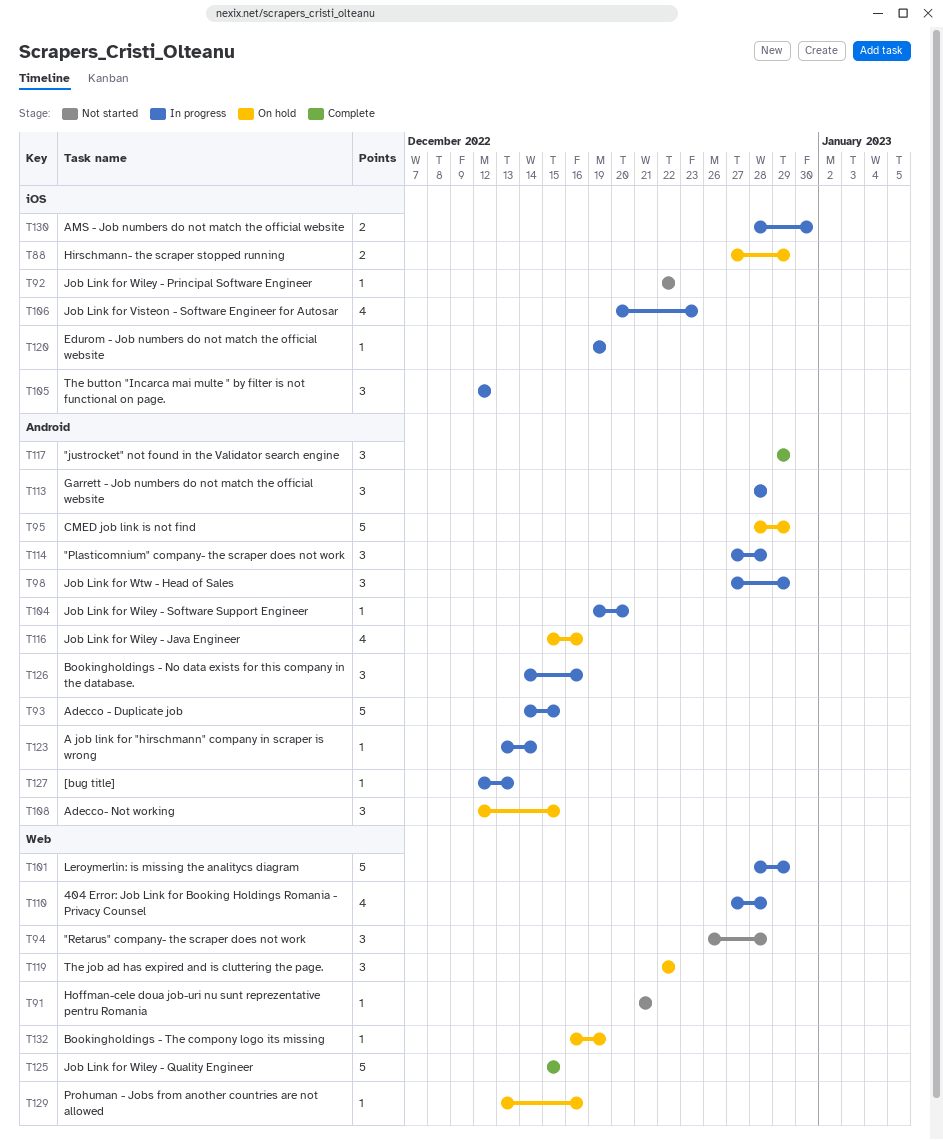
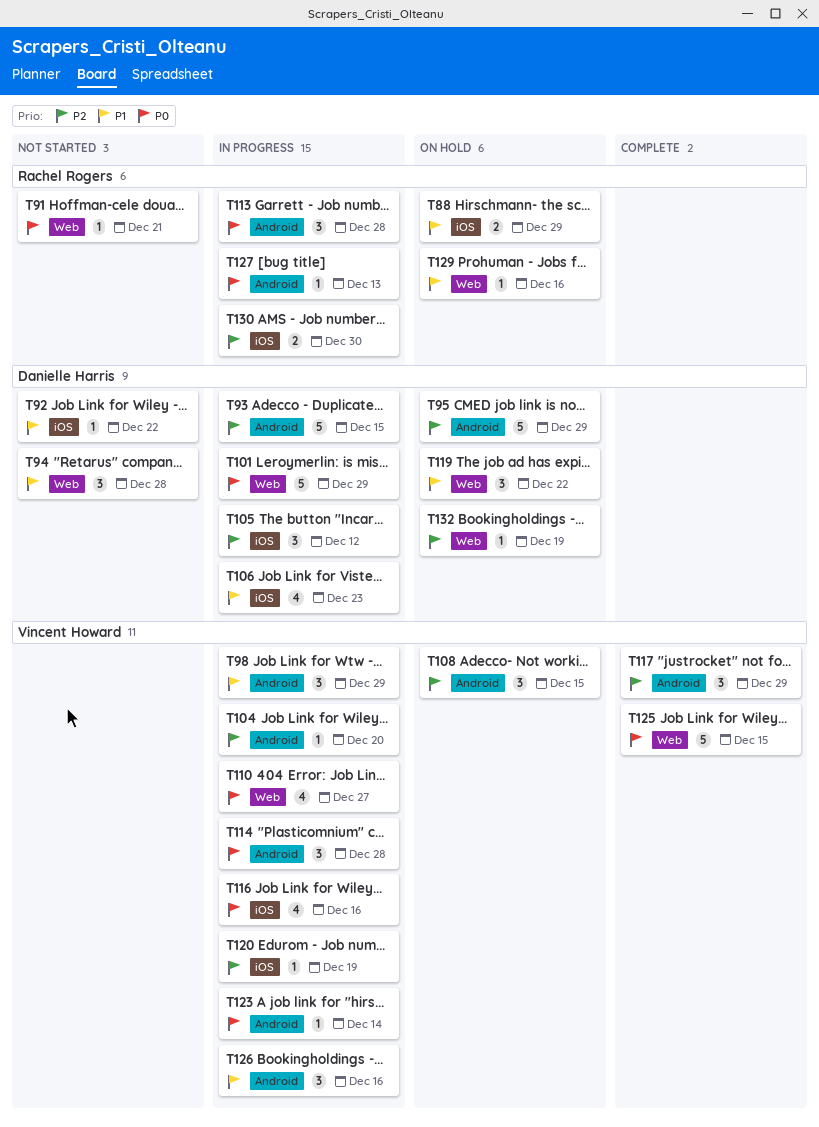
T110, due: Dec 28 -> Dec 27
T116, status: On hold -> In progress
T116, label: Android -> iOS

